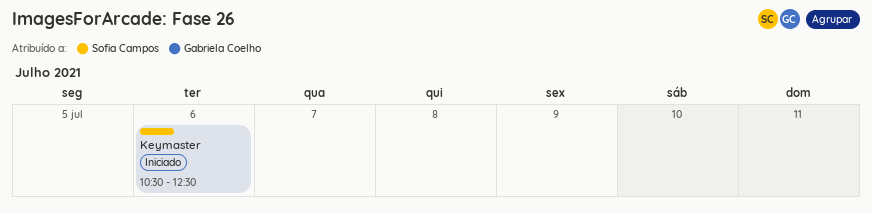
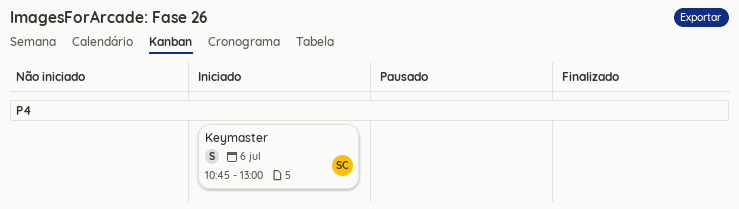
Keymaster, begins: 10:30 -> 10:45
Keymaster, ends: 12:30 -> 13:00

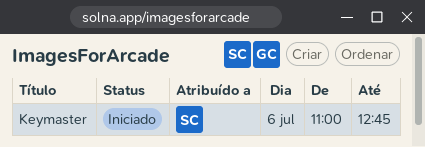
Keymaster, begins: 10:45 -> 11:00
Keymaster, ends: 13:00 -> 12:45

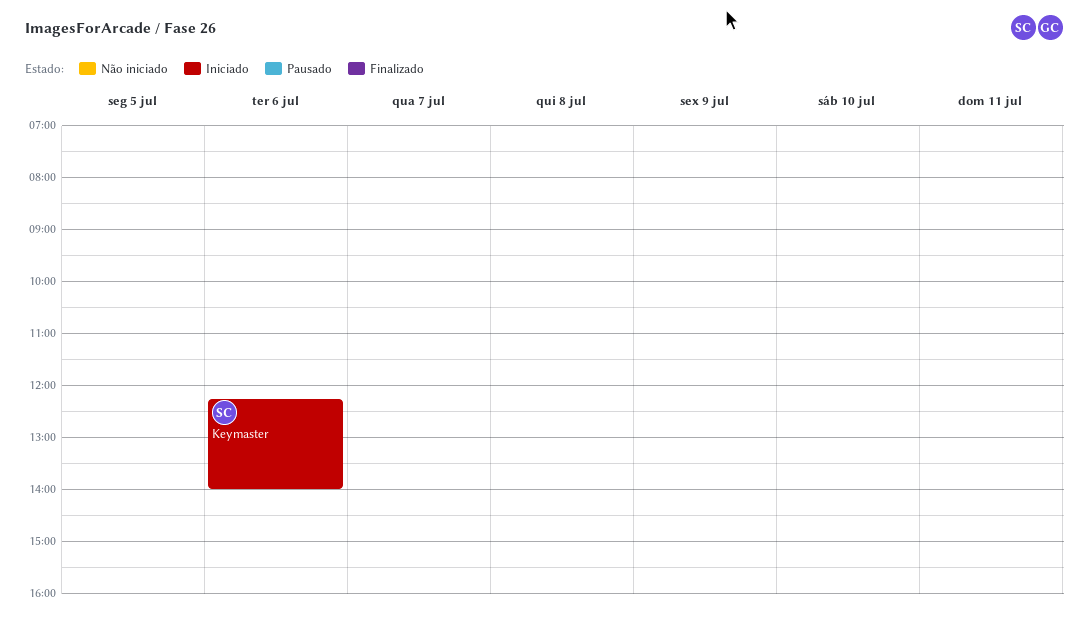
Keymaster, begins: 11:00 -> 12:15
Keymaster, ends: 12:45 -> 14:00

